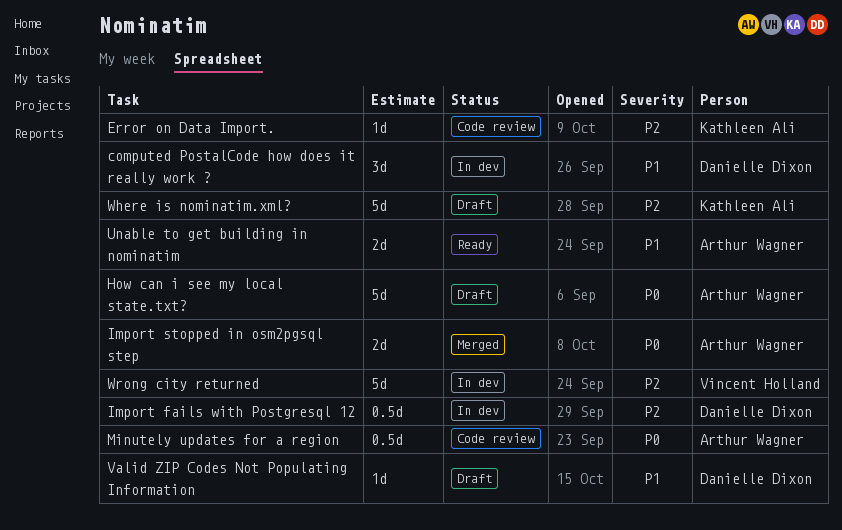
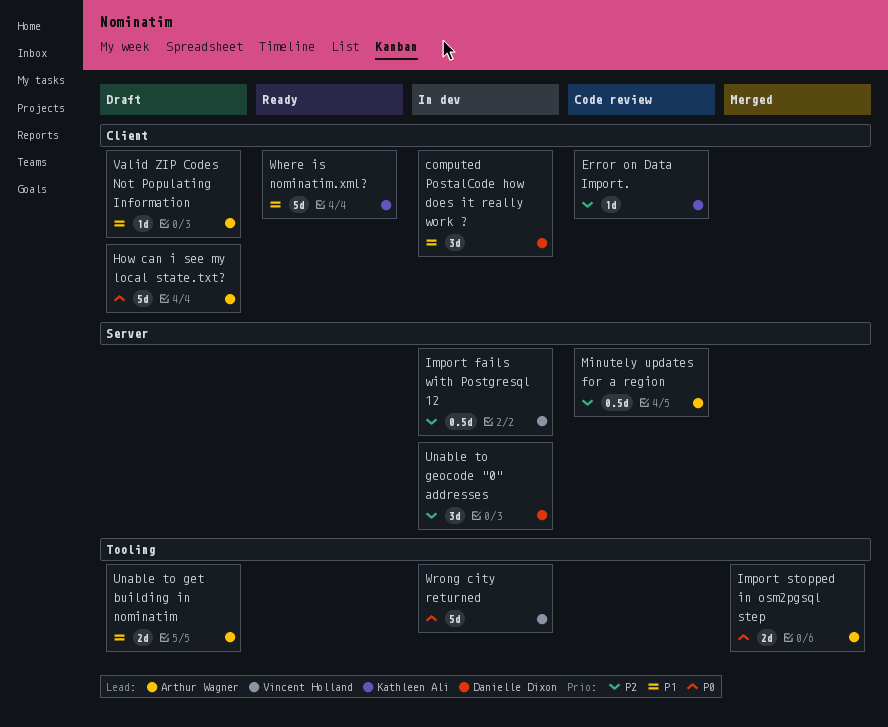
Import fails with Postgresql 12, owner: Danielle Dixon -> Vincent Holland
Minutely updates for a region, priority: P0 -> P2
Unable to geocode "0" addresses: none -> present
Unable to get building in nominatim, status: Ready -> Draft
Valid ZIP Codes Not Populating Information, owner: Danielle Dixon -> Arthur Wagner
Where is nominatim.xml?, status: Draft -> Ready
Where is nominatim.xml?, priority: P2 -> P1
Wrong city returned, priority: P2 -> P0

